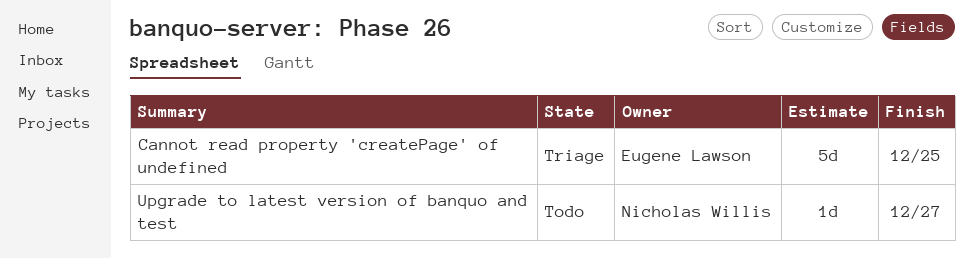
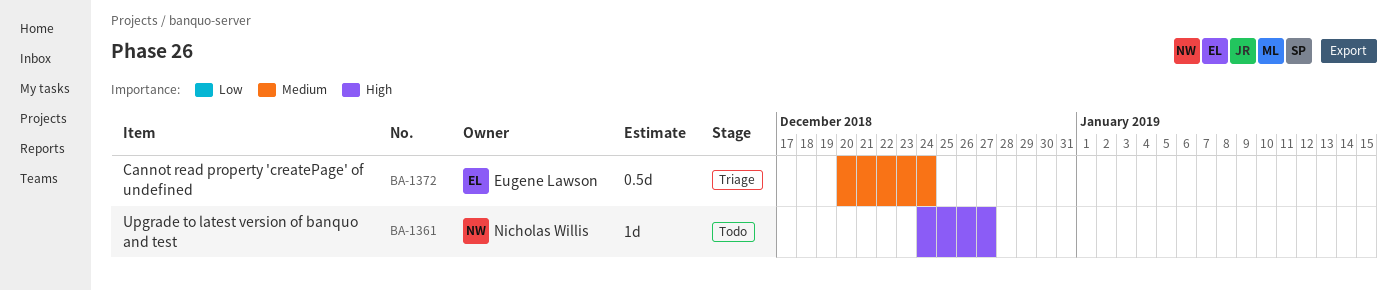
Cannot read property 'createPage' of undefined, estimate: 5d -> 0.5d
Cannot read property 'createPage' of undefined, due: Dec 25 -> Dec 24

